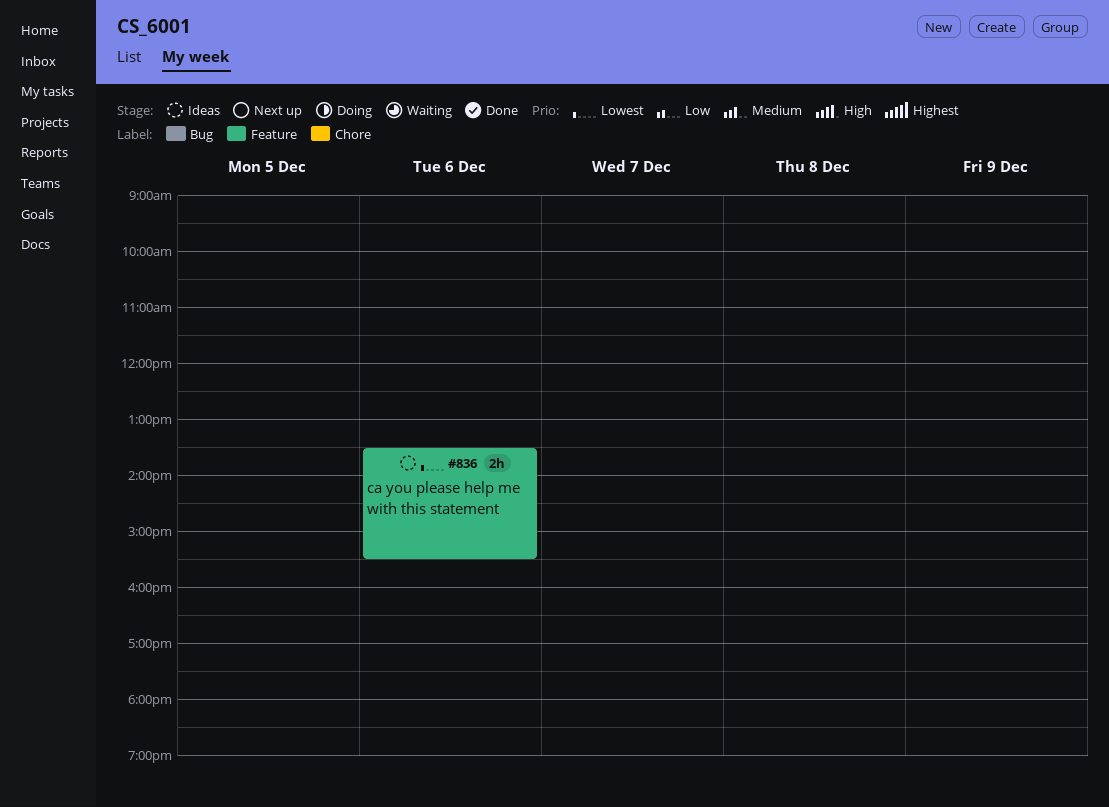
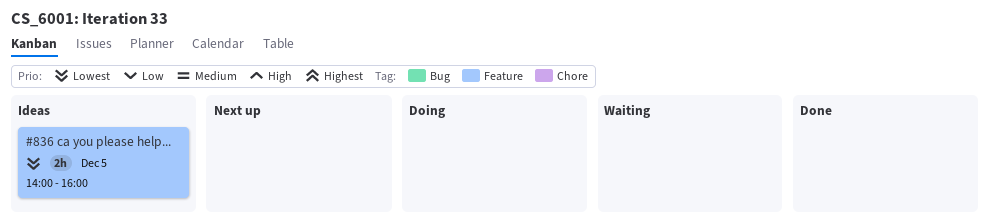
#836, day: Dec 6 -> Dec 5
#836, begins: 13:30 -> 14:00
#836, ends: 15:30 -> 16:00

